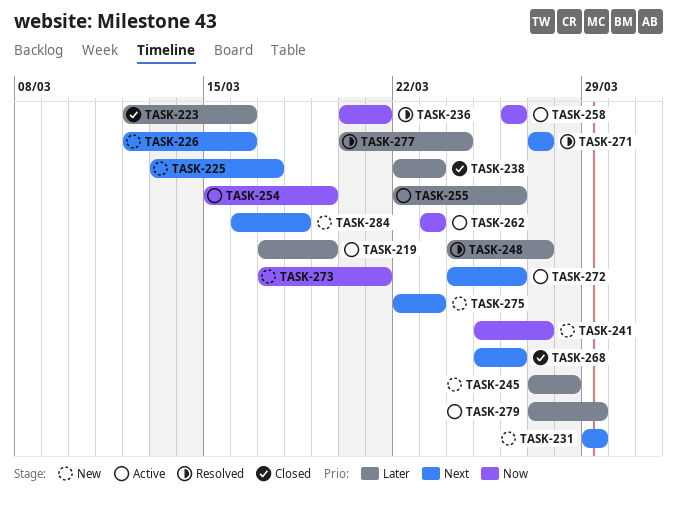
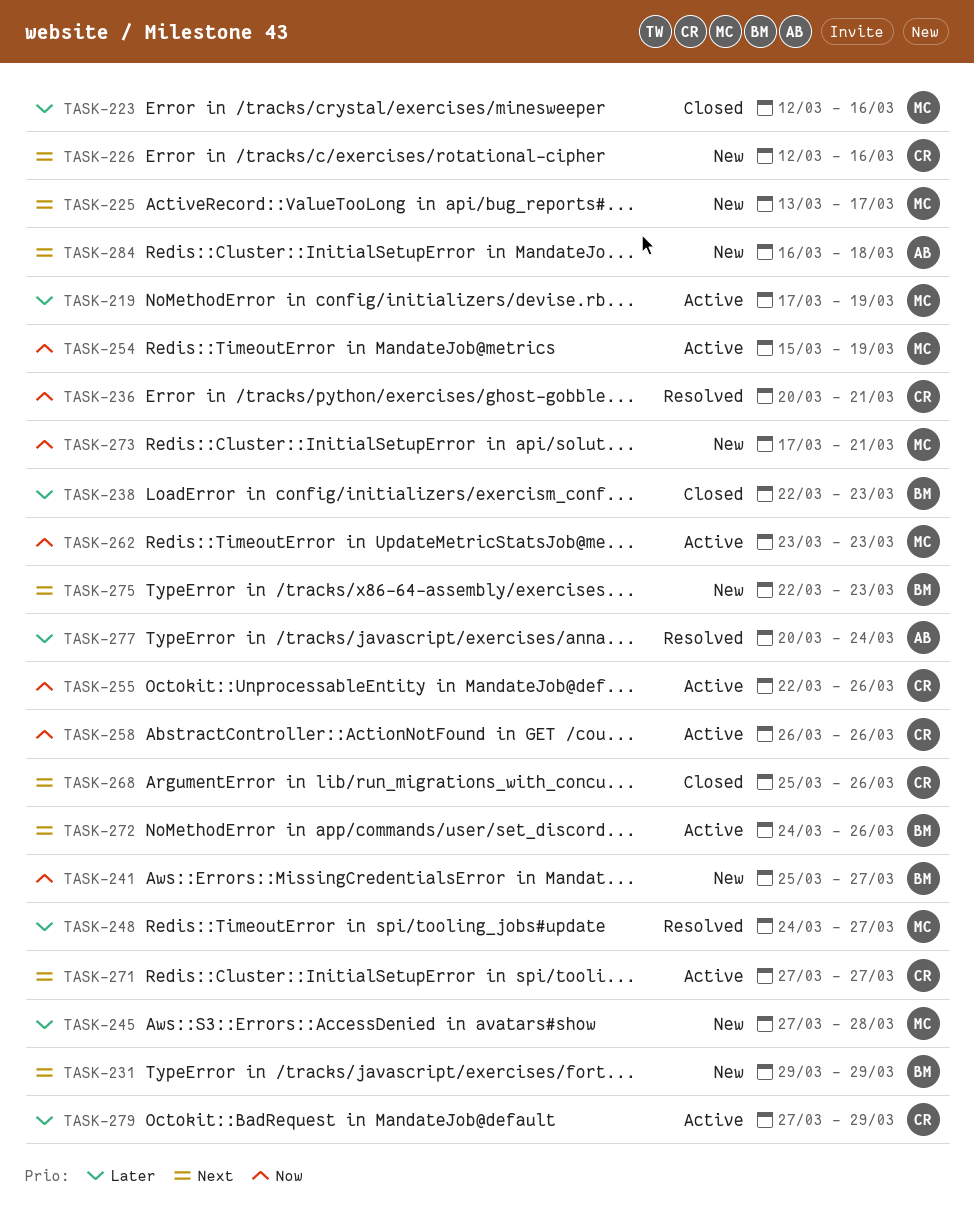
TASK-255, priority: Later -> Now
TASK-271, status: Resolved -> Active

